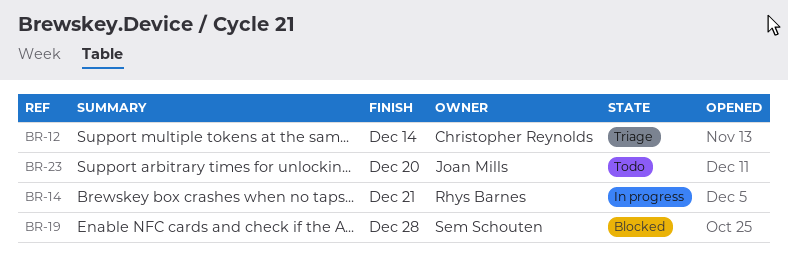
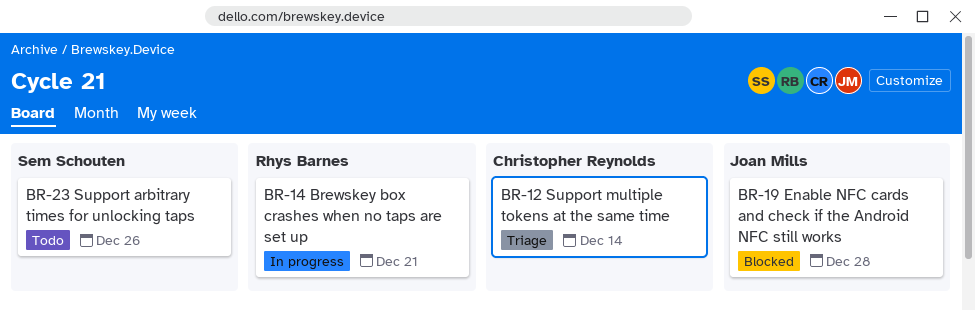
BR-19, owner: Sem Schouten -> Joan Mills
BR-23, owner: Joan Mills -> Sem Schouten
BR-23, due: Dec 20 -> Dec 26

